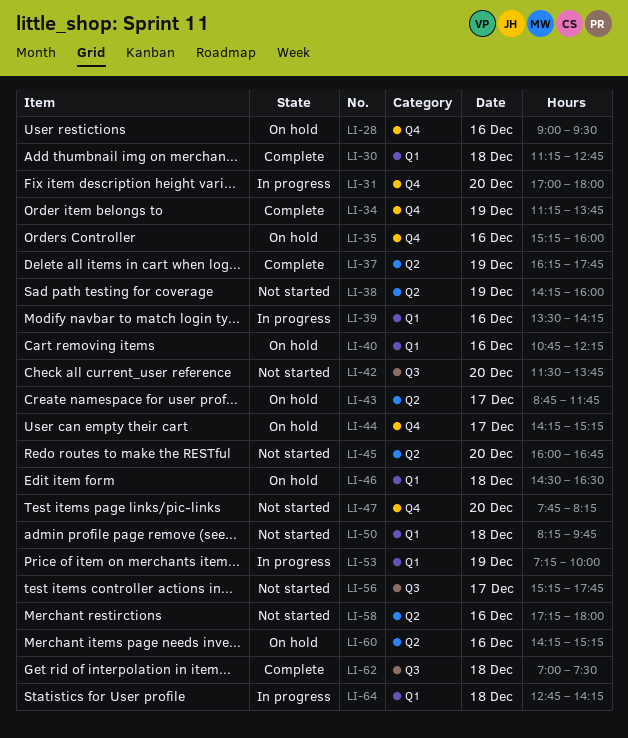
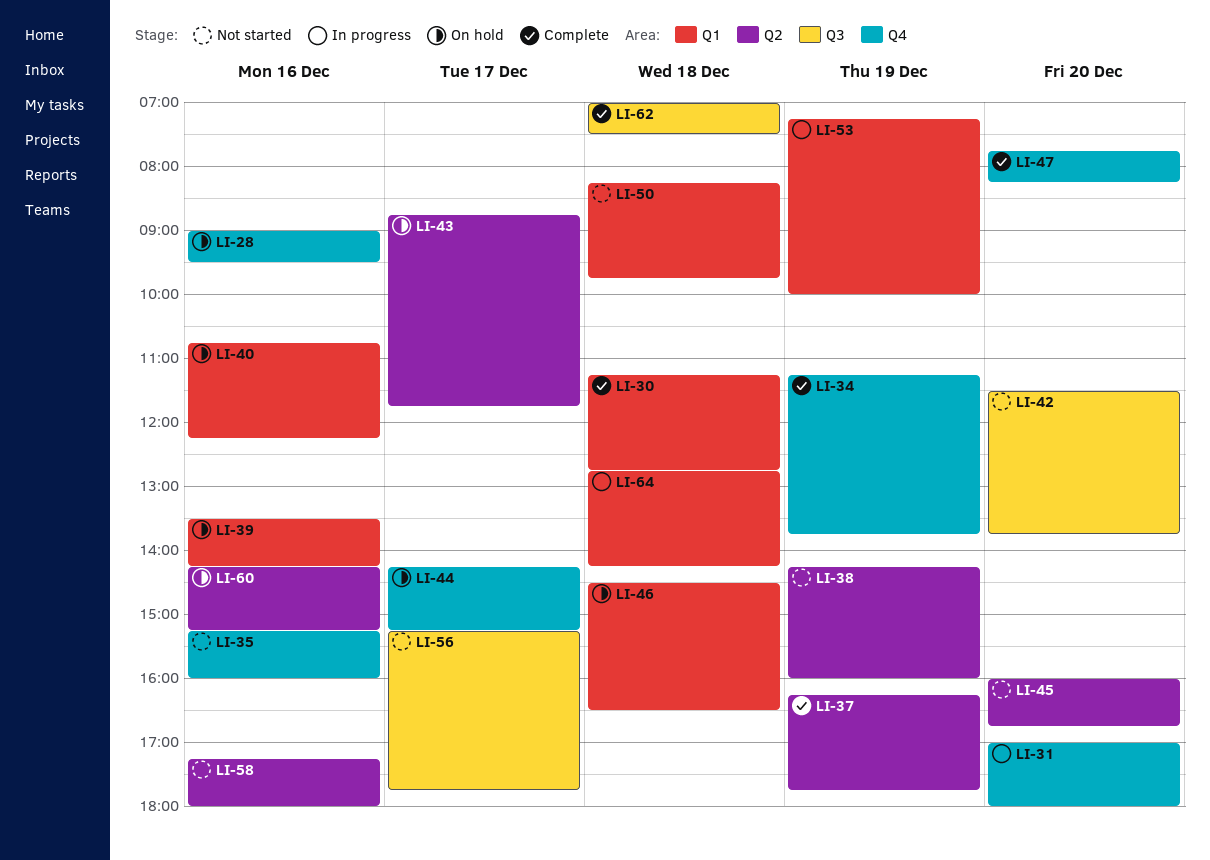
LI-35, status: On hold -> Not started
LI-39, status: In progress -> On hold
LI-47, status: Not started -> Complete

